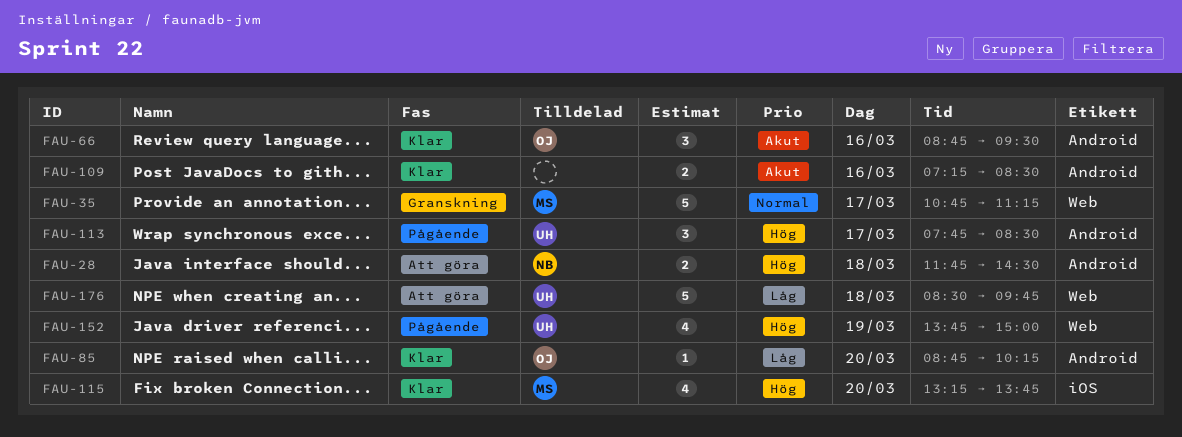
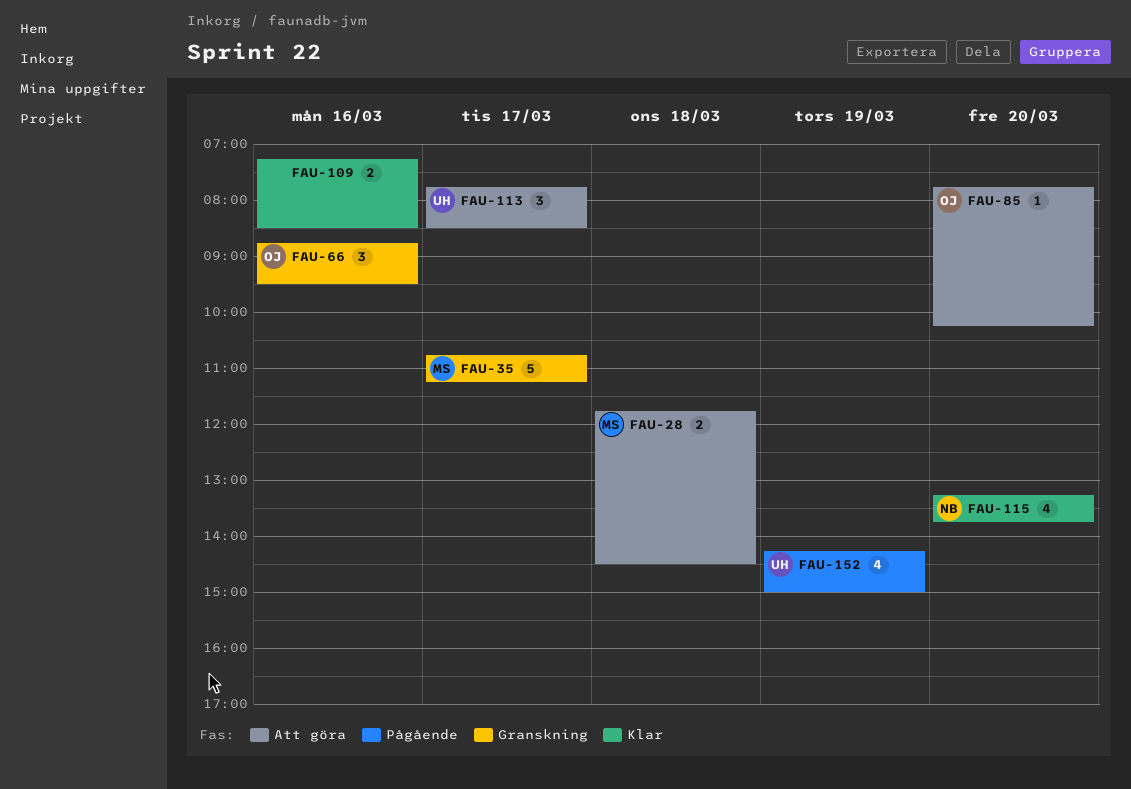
FAU-28, owner: NB -> MS
FAU-66, status: Klar -> Granskning
FAU-85, status: Klar -> Att göra
FAU-85, begins: 08:45 -> 07:45
FAU-113, status: Pågående -> Att göra
FAU-115, owner: MS -> NB
FAU-152, begins: 13:45 -> 14:15
FAU-176: present -> none

